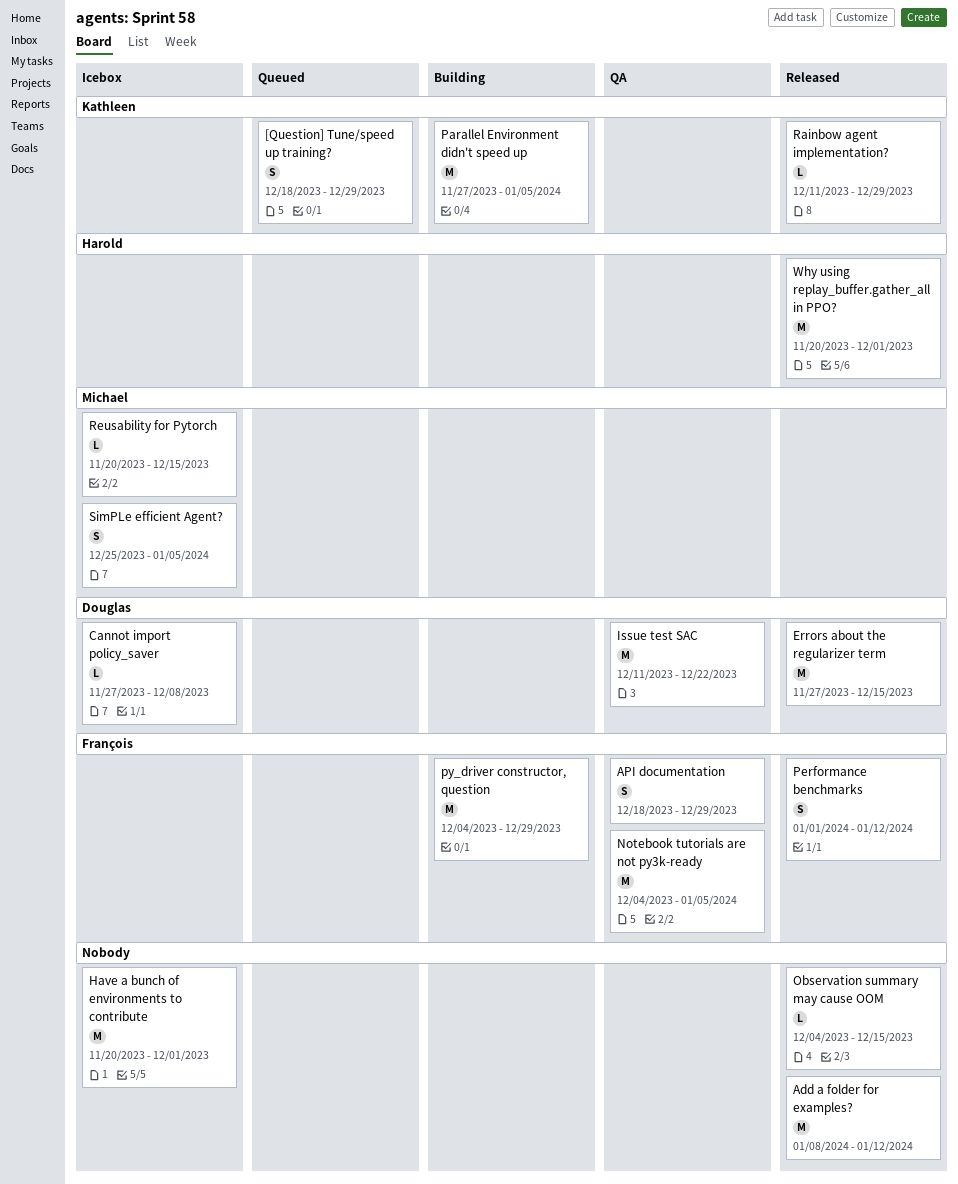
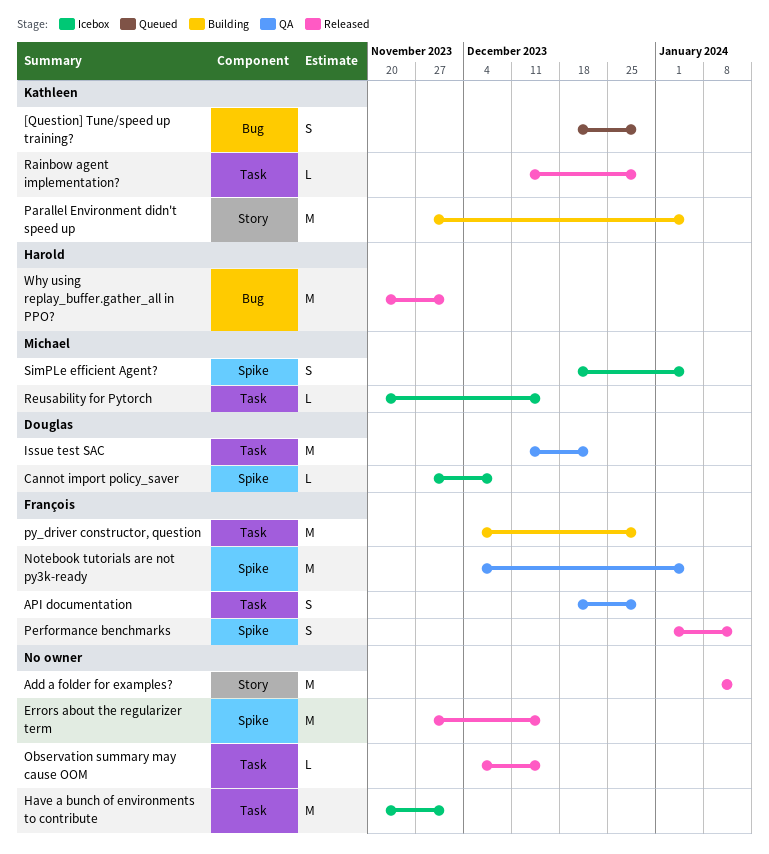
Errors about the regularizer term, owner: Douglas -> none
SimPLe efficient Agent?, start: Dec 25 -> Dec 18

